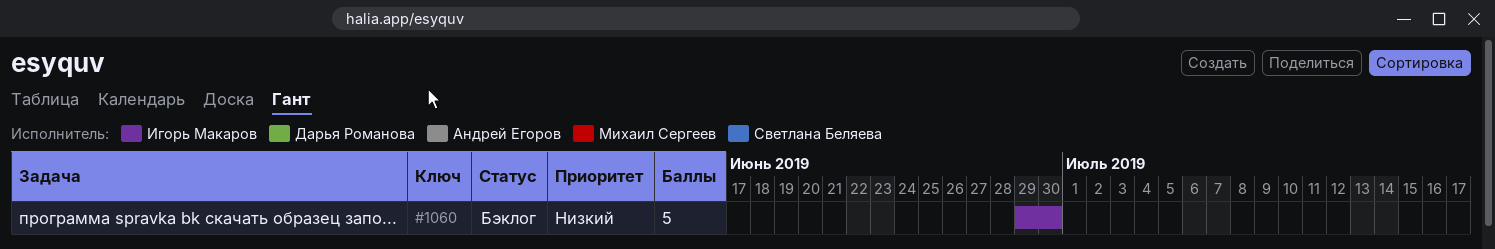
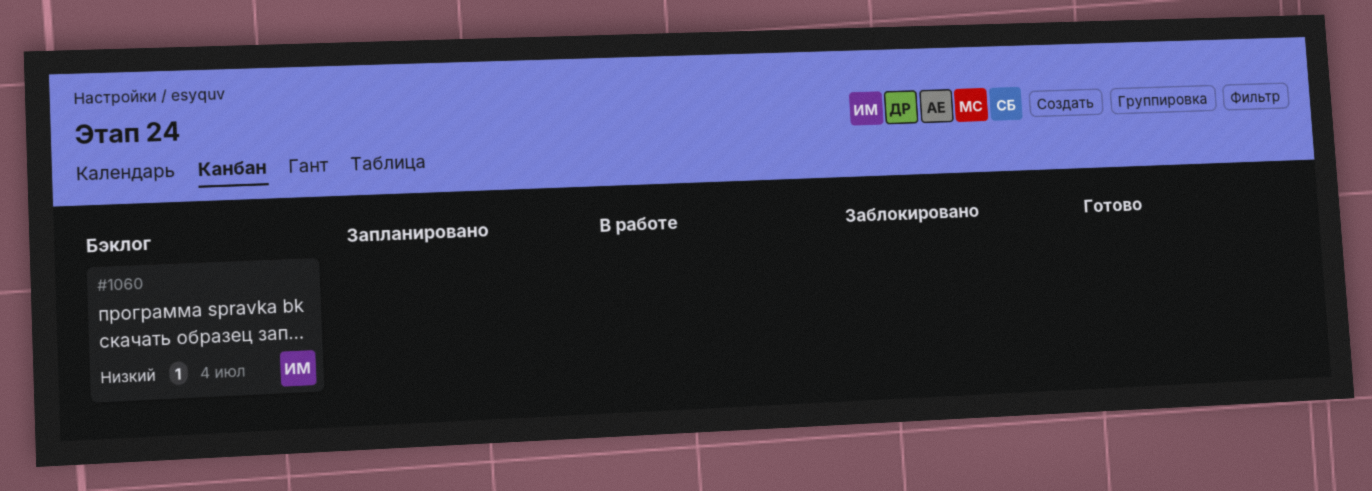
#1060, estimate: 5 -> 1
#1060, due: Jun 30 -> Jul 4

